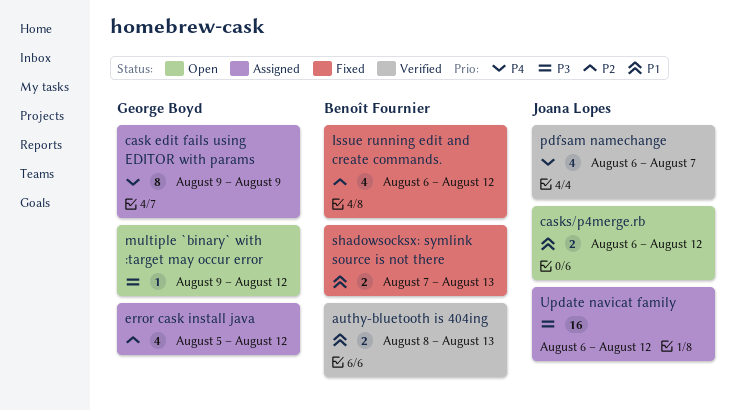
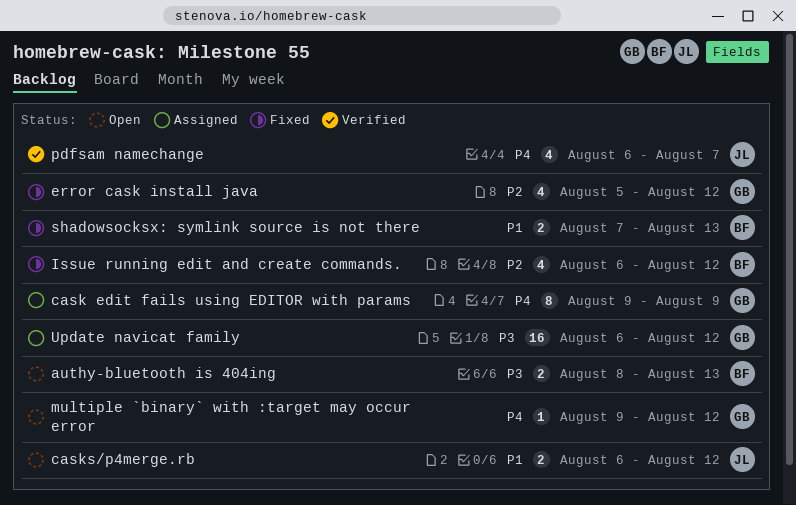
authy-bluetooth is 404ing, status: Verified -> Open
authy-bluetooth is 404ing, priority: P1 -> P3
error cask install java, status: Assigned -> Fixed
multiple `binary` with :target may occur error, priority: P3 -> P4
Update navicat family, owner: Joana Lopes -> George Boyd

